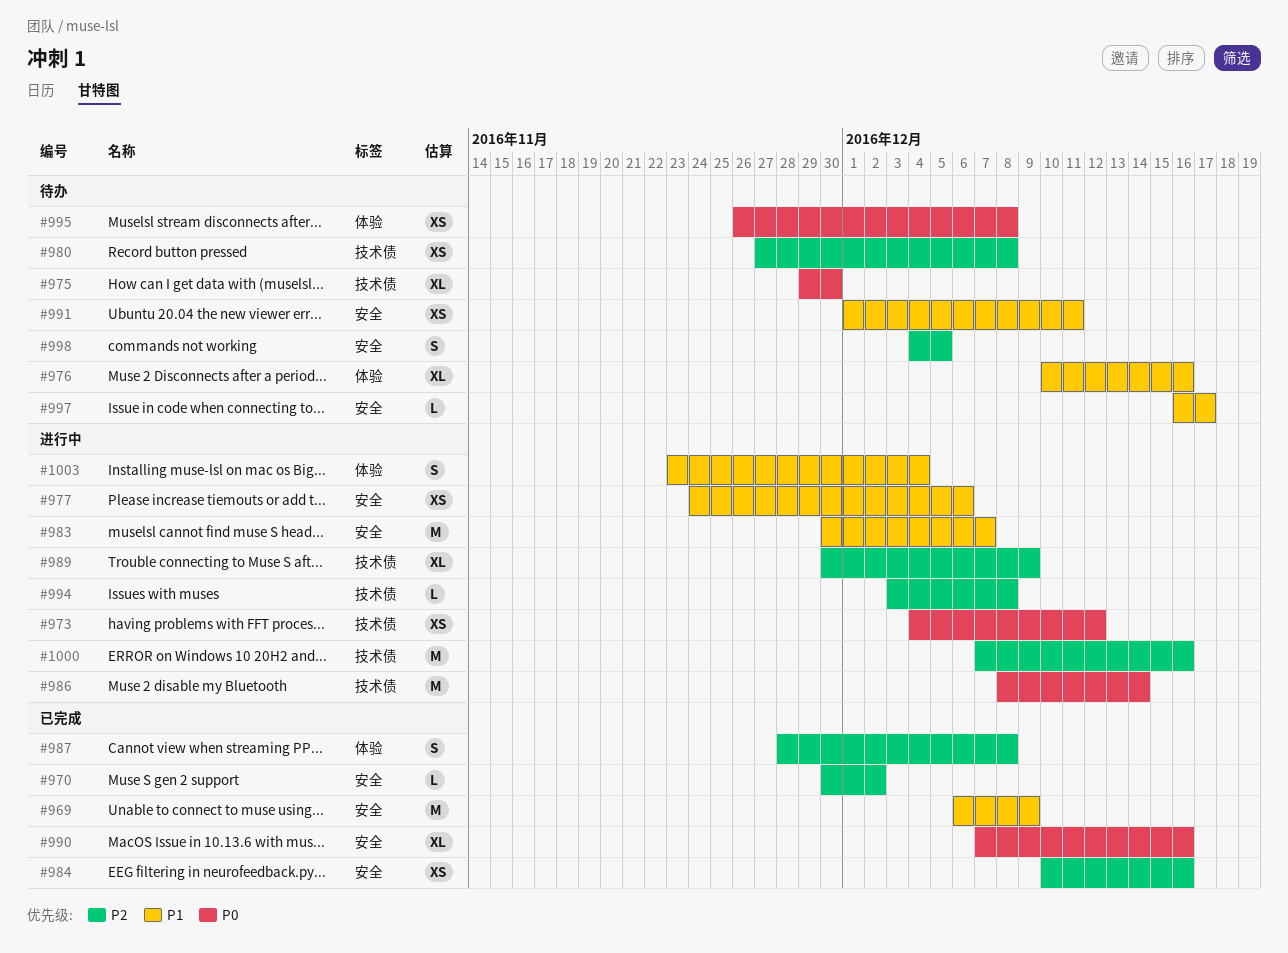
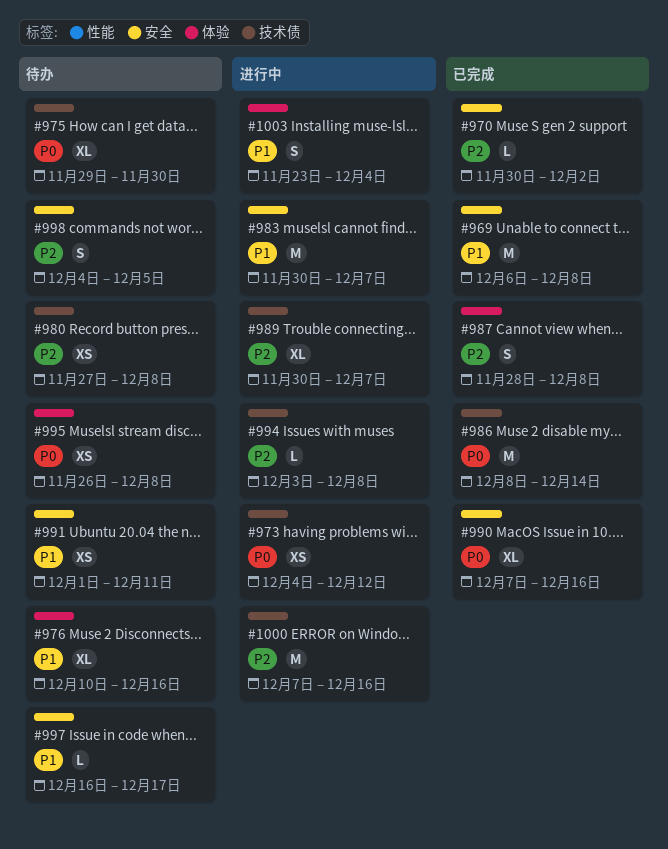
#969, due: Dec 9 -> Dec 8
#977: present -> none
#984: present -> none
#986, status: 进行中 -> 已完成
#989, due: Dec 9 -> Dec 7

